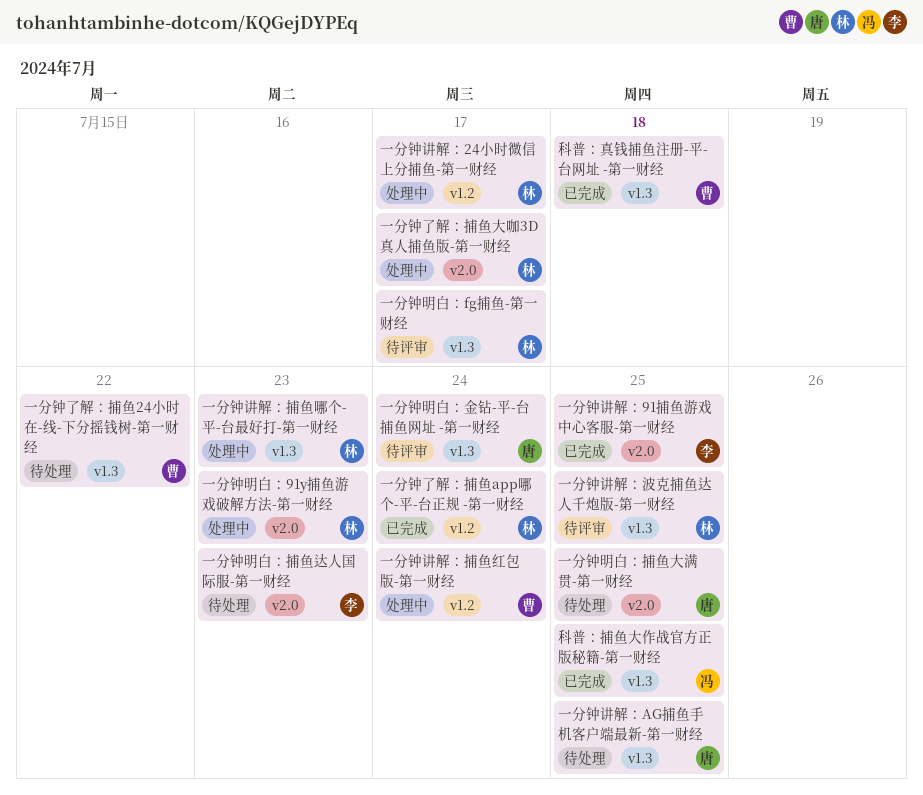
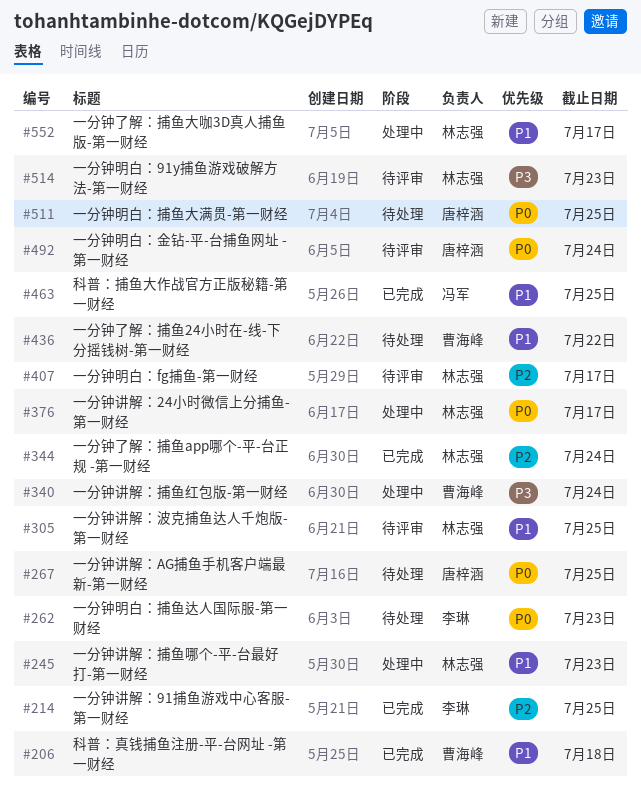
一分钟明白：91y捕鱼游戏破解方法-第一财经, status: 处理中 -> 待评审

